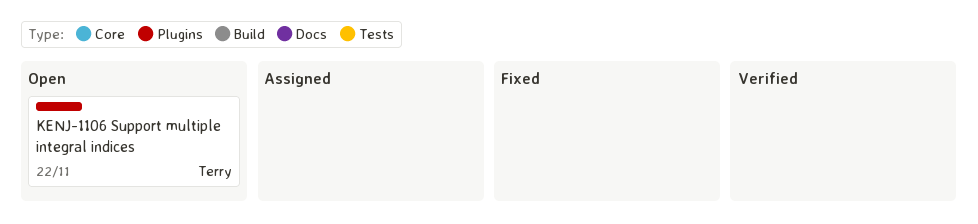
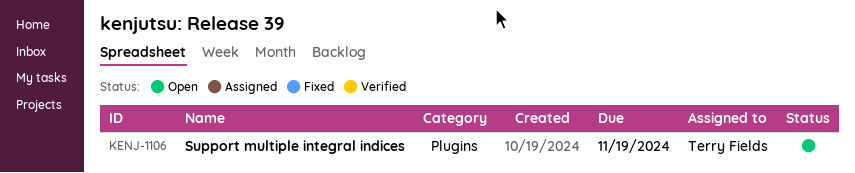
KENJ-1106, due: Nov 22 -> Nov 19

